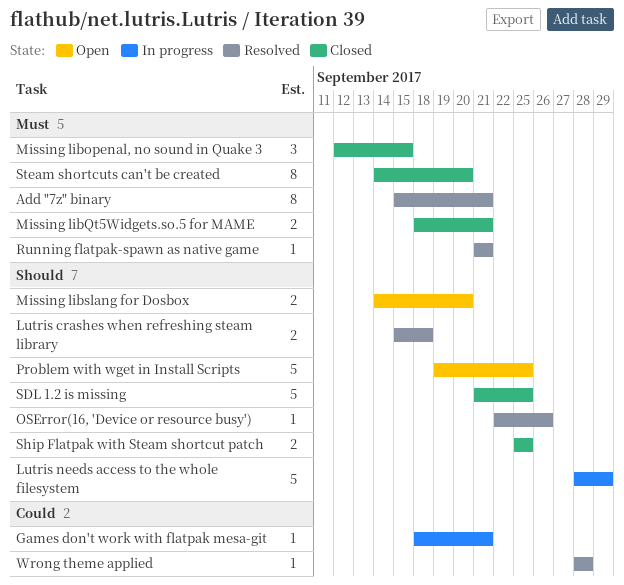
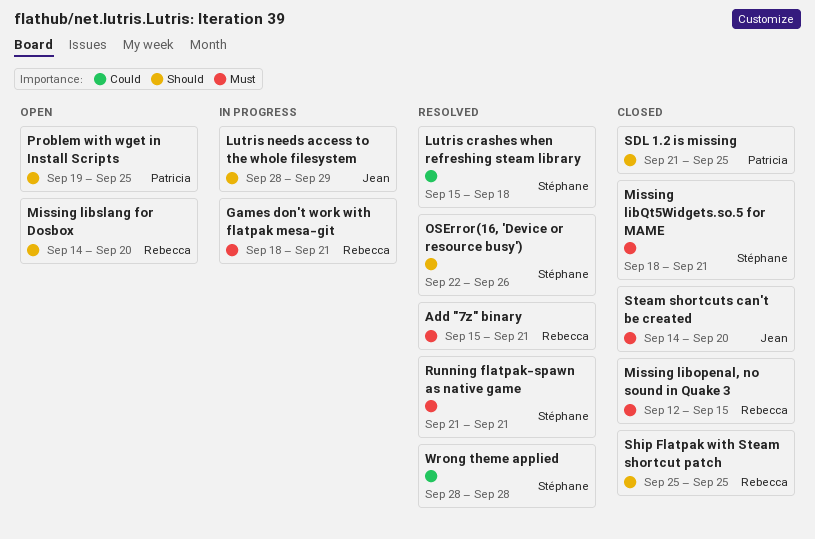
Games don't work with flatpak mesa-git, priority: Could -> Must
Lutris crashes when refreshing steam library, priority: Should -> Could

